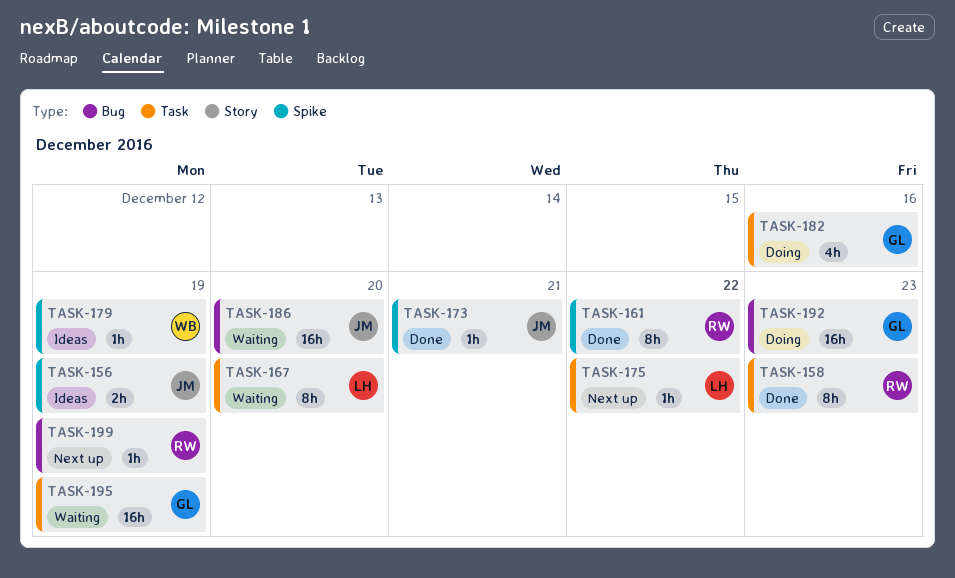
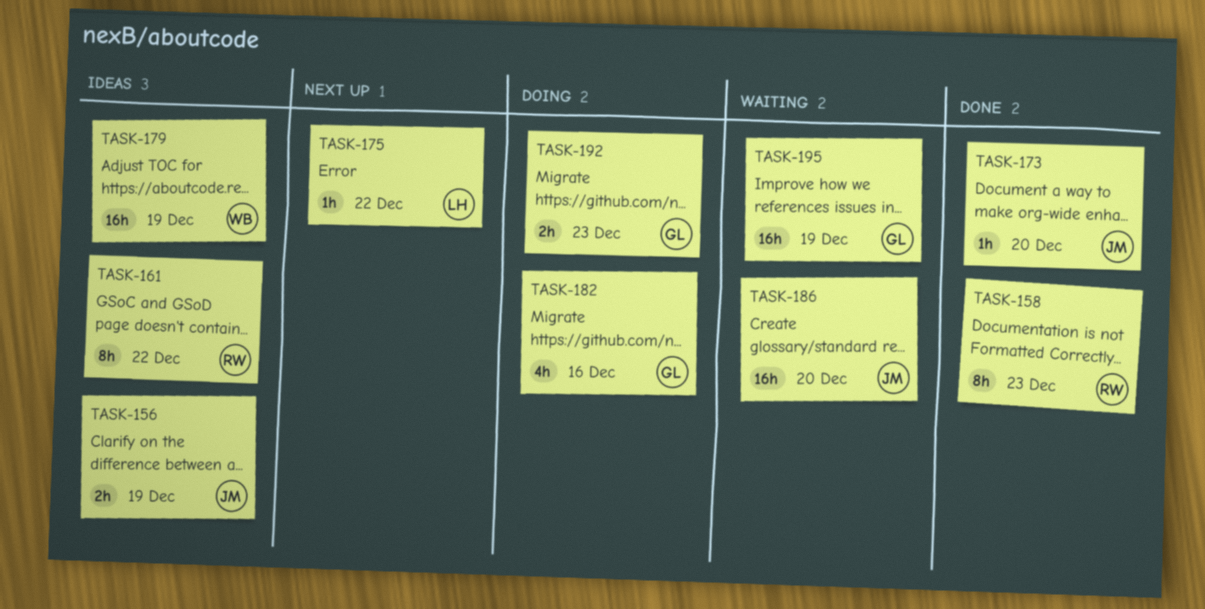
TASK-161, status: Done -> Ideas
TASK-167: present -> none
TASK-173, due: Dec 21 -> Dec 20
TASK-179, estimate: 1h -> 16h
TASK-192, estimate: 16h -> 2h
TASK-199: present -> none

